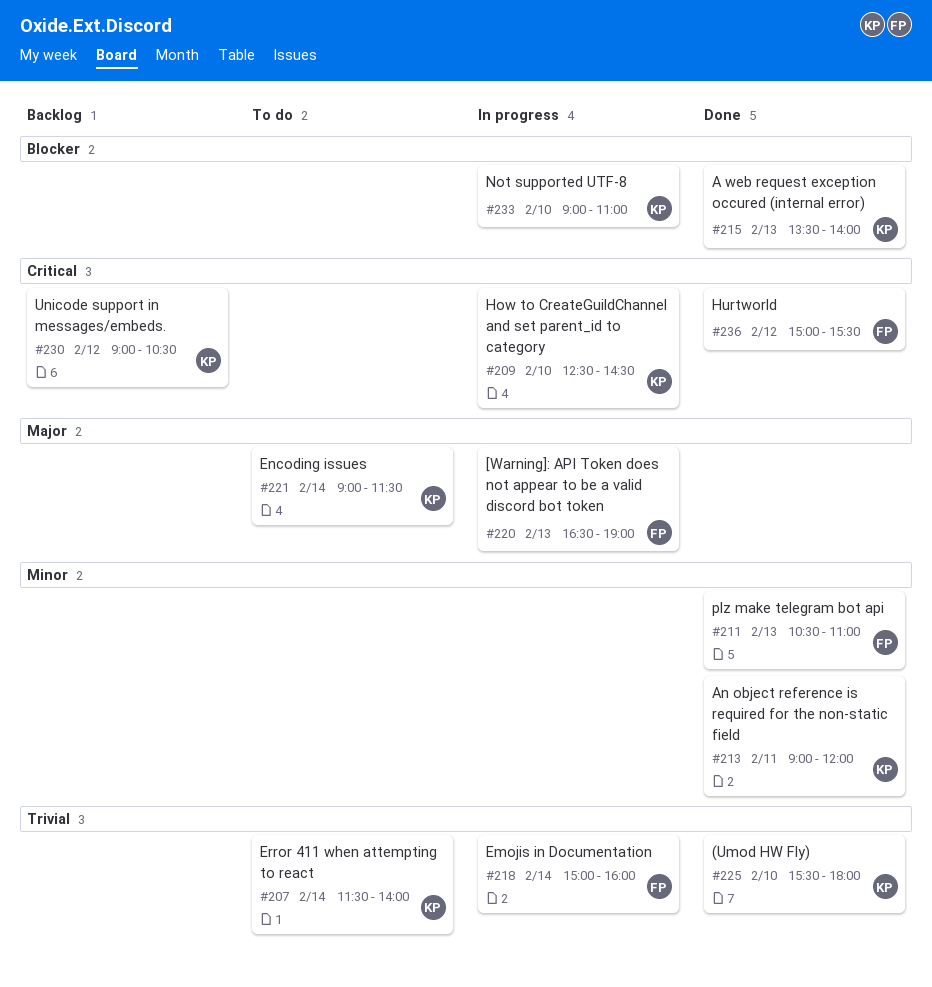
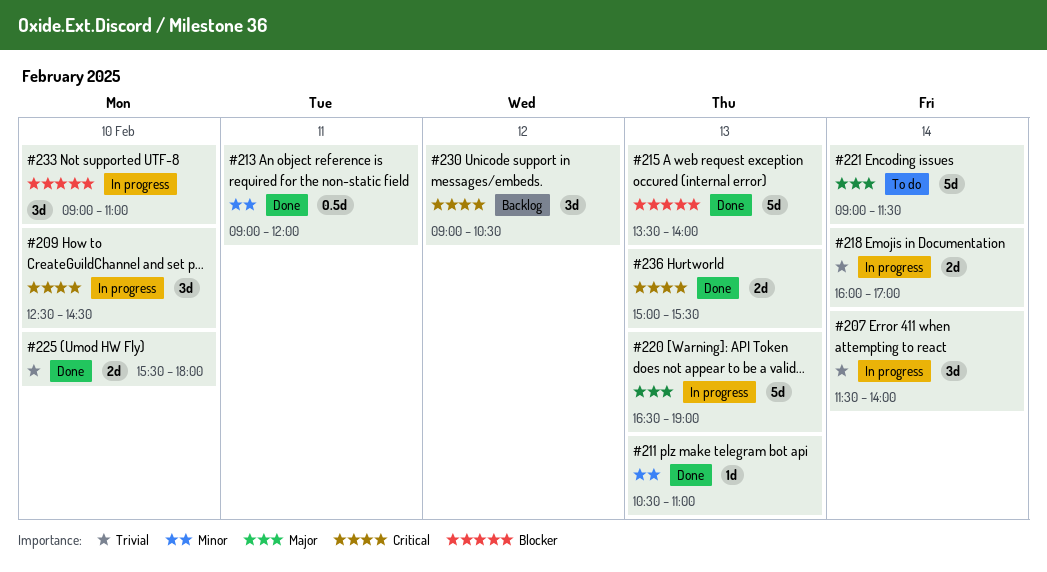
#207, status: To do -> In progress
#218, begins: 15:00 -> 16:00
#218, ends: 16:00 -> 17:00
#236, day: Feb 12 -> Feb 13

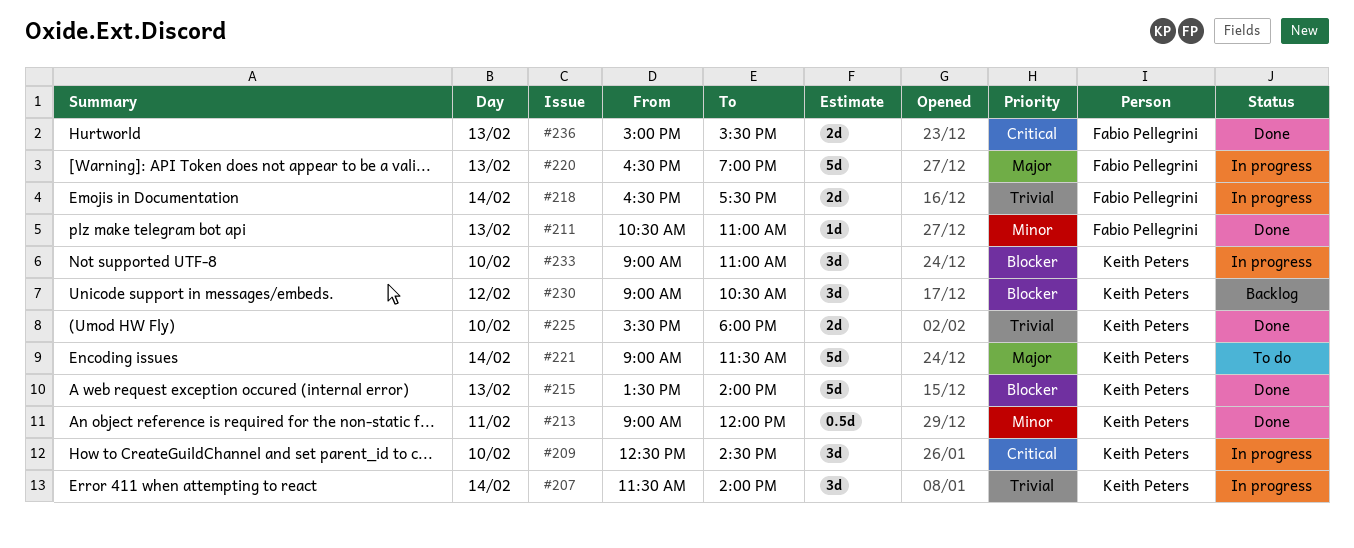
#218, begins: 16:00 -> 16:30
#218, ends: 17:00 -> 17:30
#230, priority: Critical -> Blocker

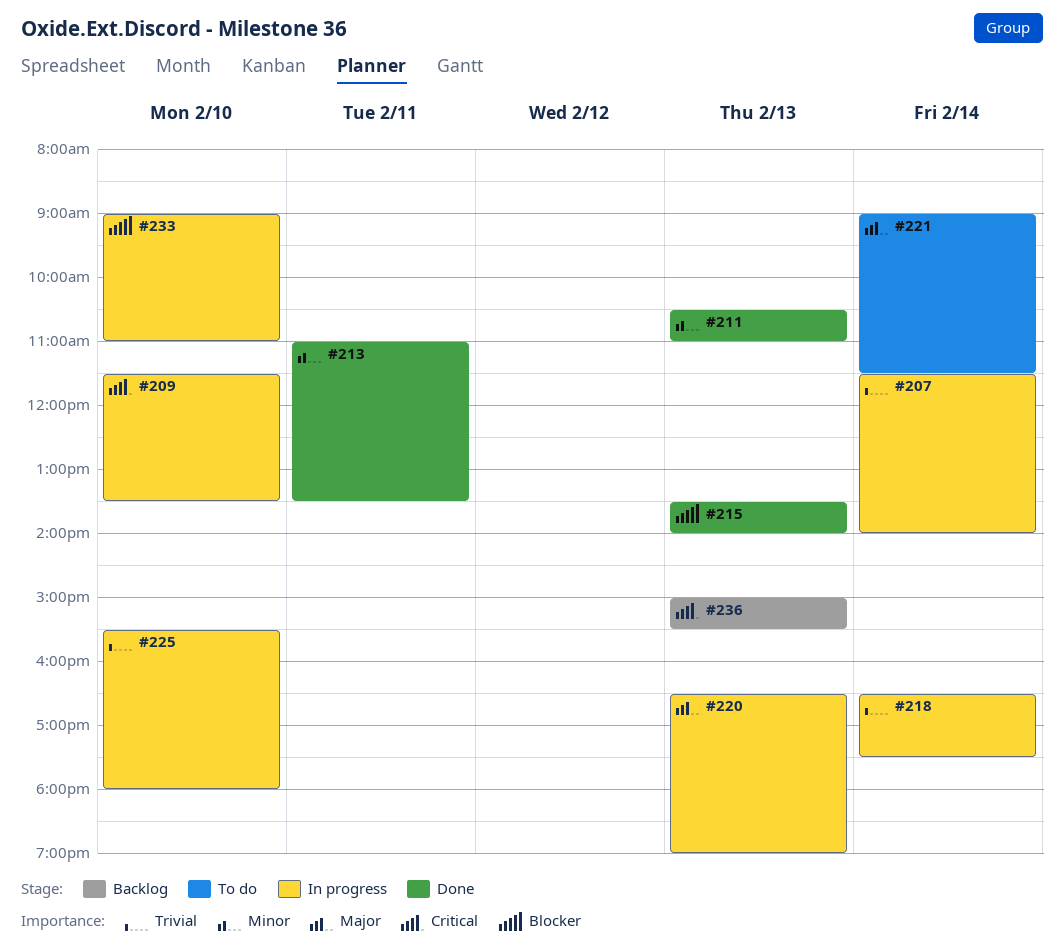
#209, begins: 12:30 -> 11:30
#209, ends: 14:30 -> 13:30
#213, begins: 09:00 -> 11:00
#213, ends: 12:00 -> 13:30
#225, status: Done -> In progress
#230: present -> none
#236, status: Done -> Backlog

